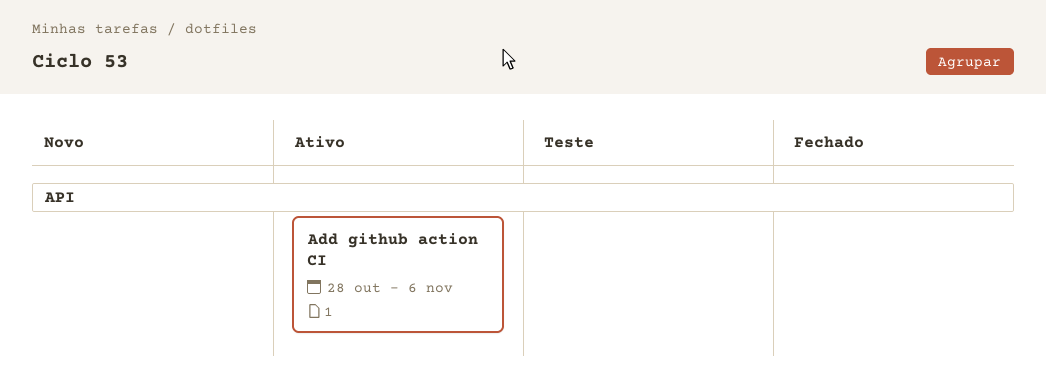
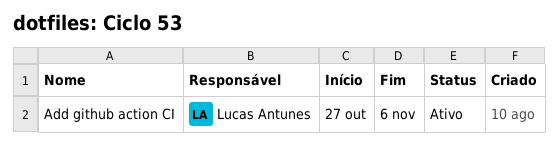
Add github action CI, start: Oct 28 -> Oct 27

